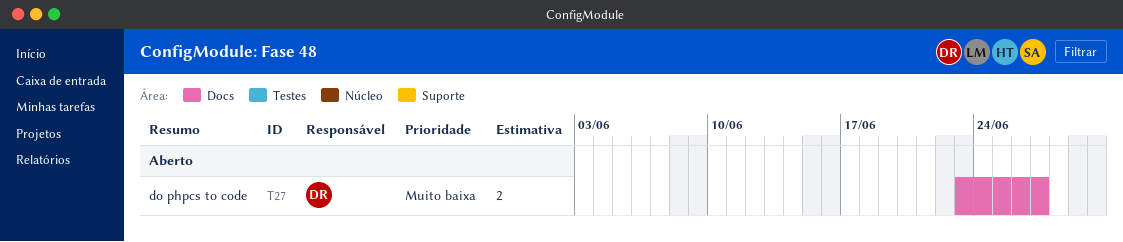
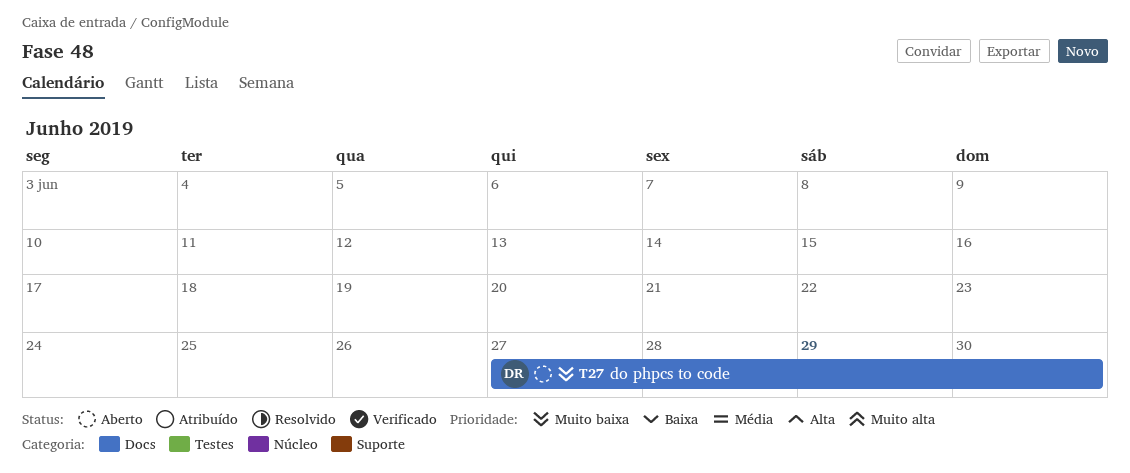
T27, start: Jun 23 -> Jun 27
T27, due: Jun 27 -> Jun 30

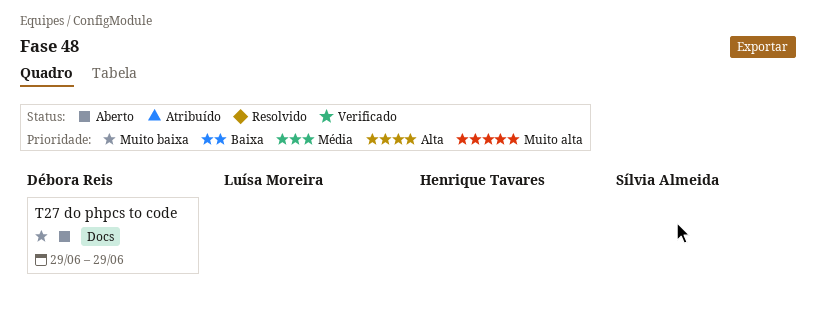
T27, start: Jun 27 -> Jun 29
T27, due: Jun 30 -> Jun 29

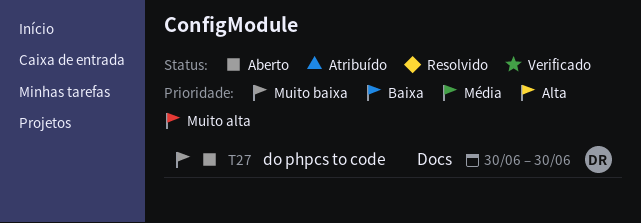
T27, start: Jun 29 -> Jun 30
T27, due: Jun 29 -> Jun 30

